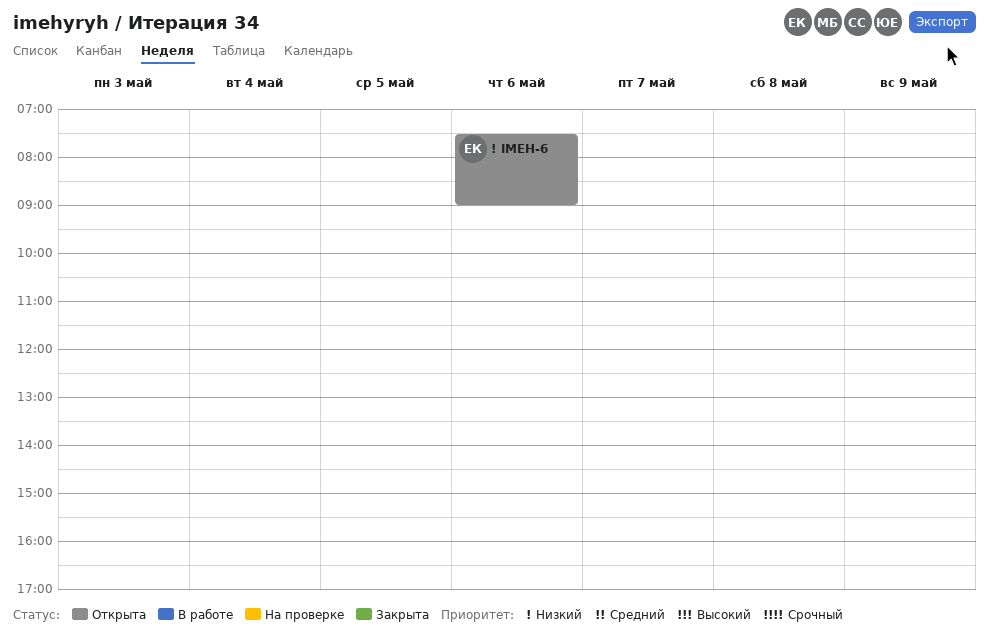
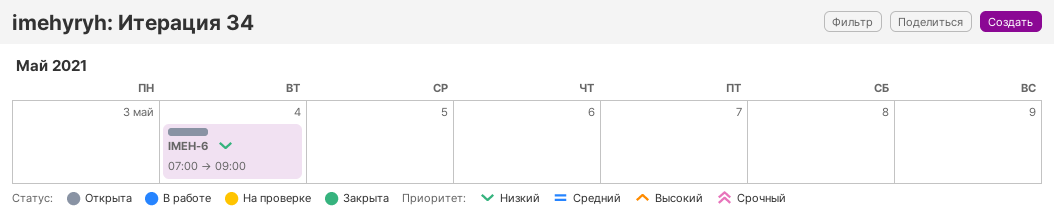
IMEH-6, day: May 6 -> May 4
IMEH-6, begins: 07:30 -> 07:00

